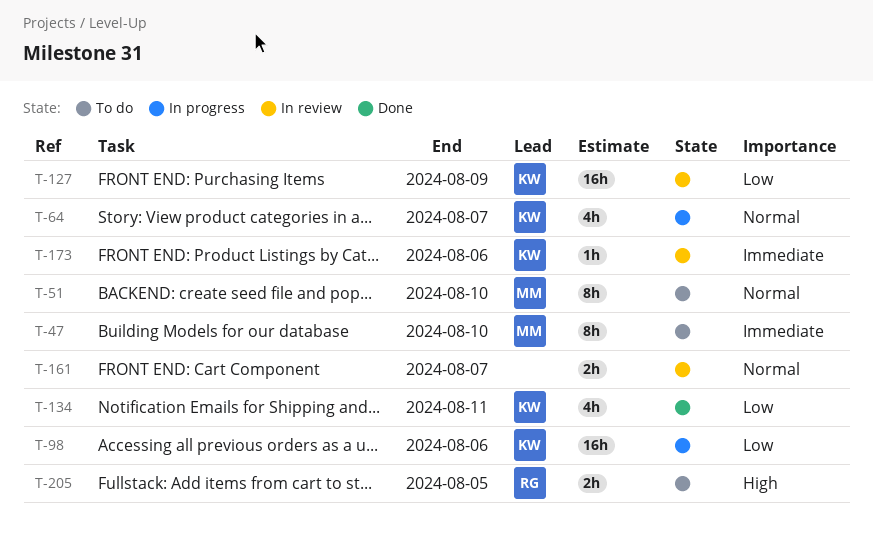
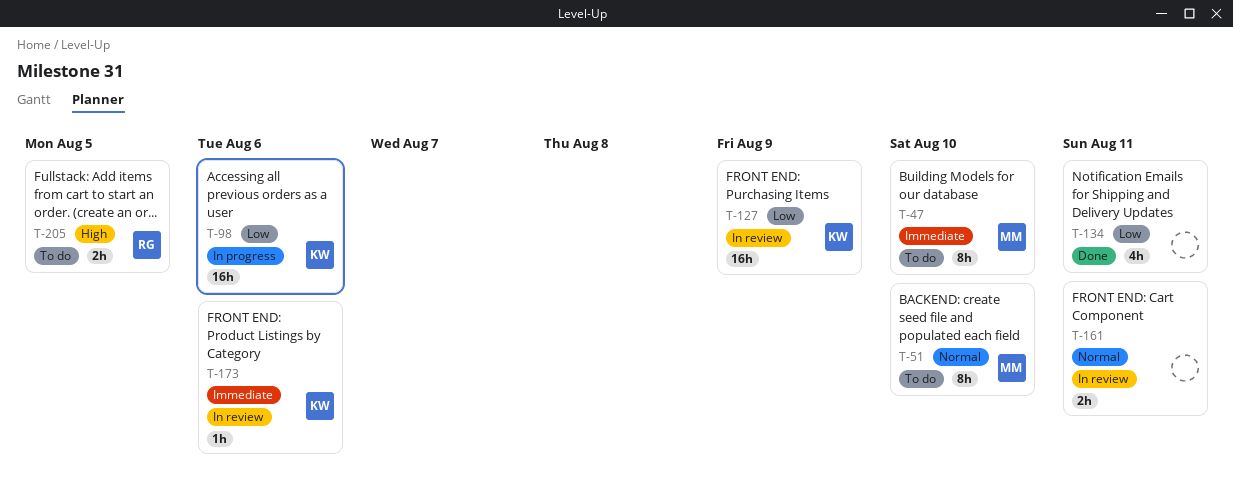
T-64: present -> none
T-134, owner: KW -> none
T-161, due: Aug 7 -> Aug 11

